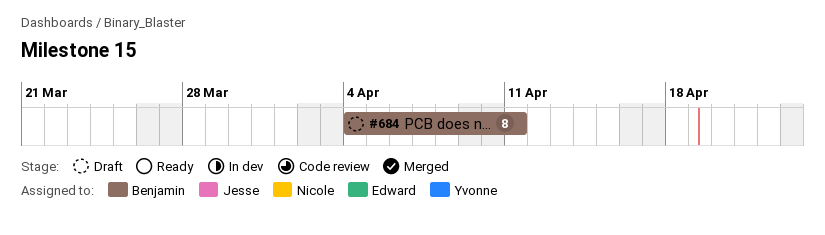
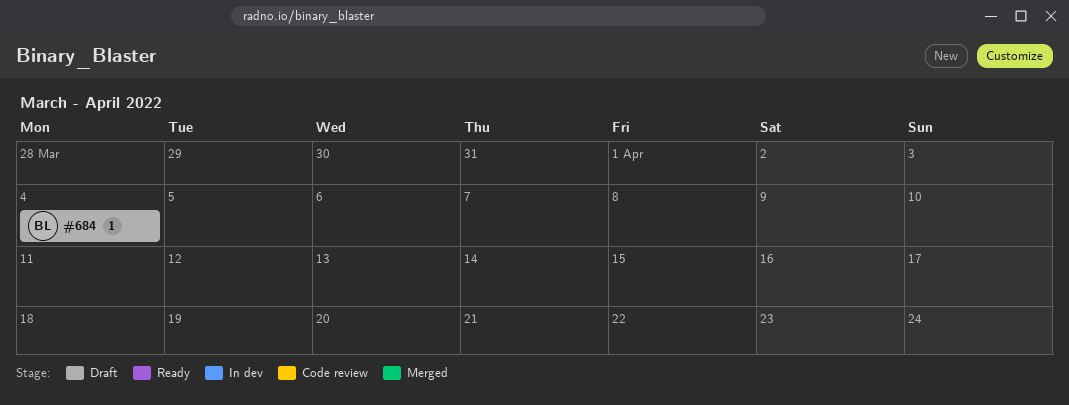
#684, estimate: 8 -> 1
#684, due: Apr 11 -> Apr 4

